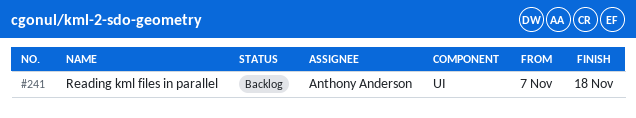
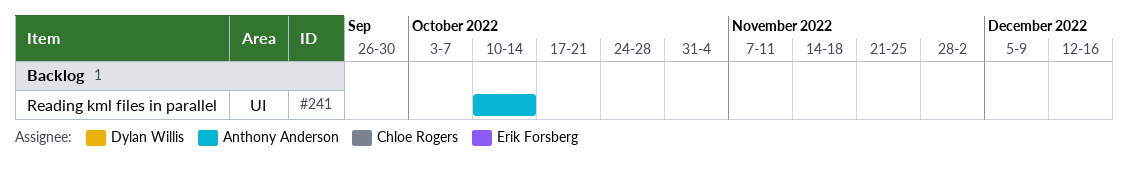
#241, start: Nov 7 -> Oct 10
#241, due: Nov 18 -> Oct 14

